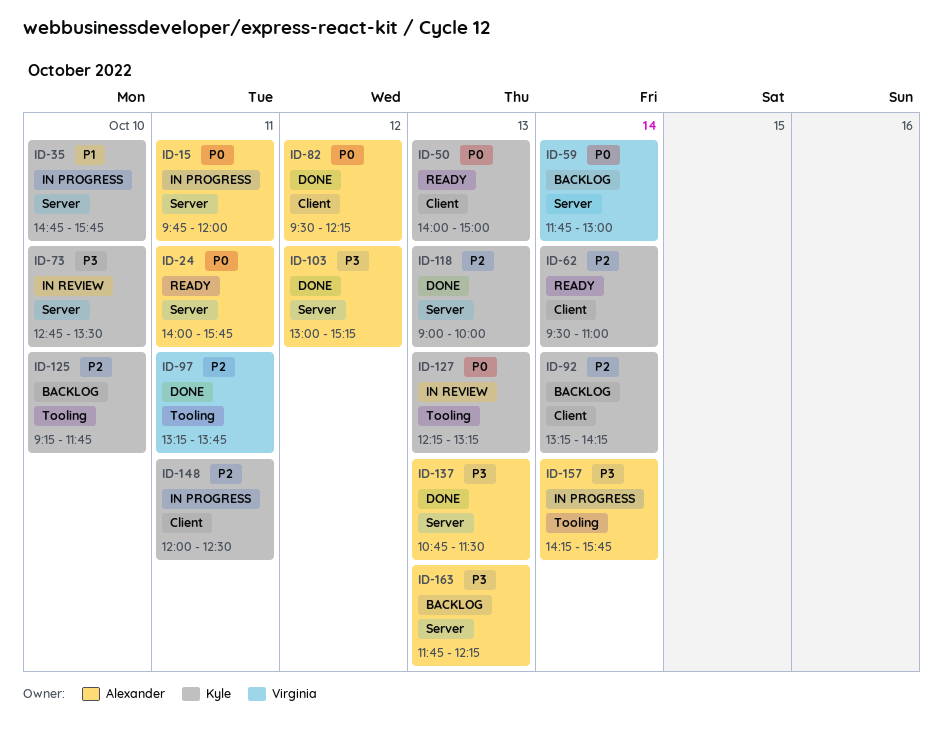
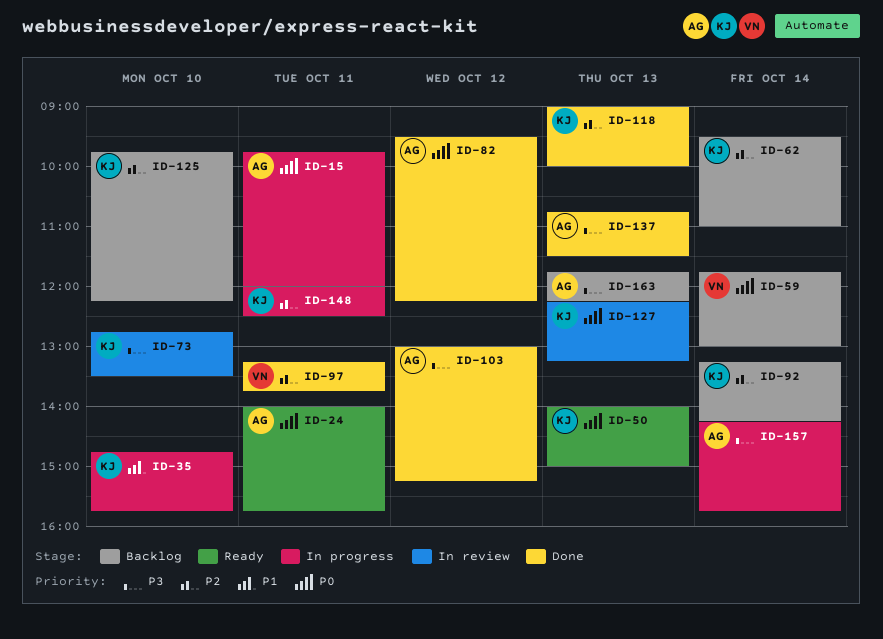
ID-62, status: Ready -> Backlog
ID-125, begins: 09:15 -> 09:45
ID-125, ends: 11:45 -> 12:15

